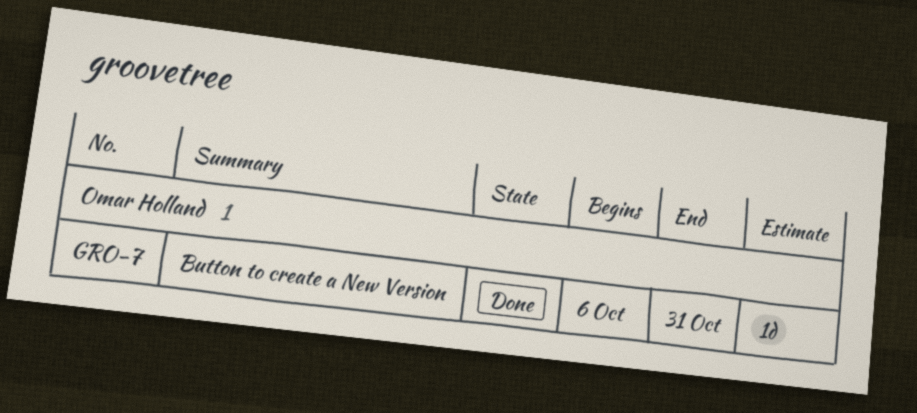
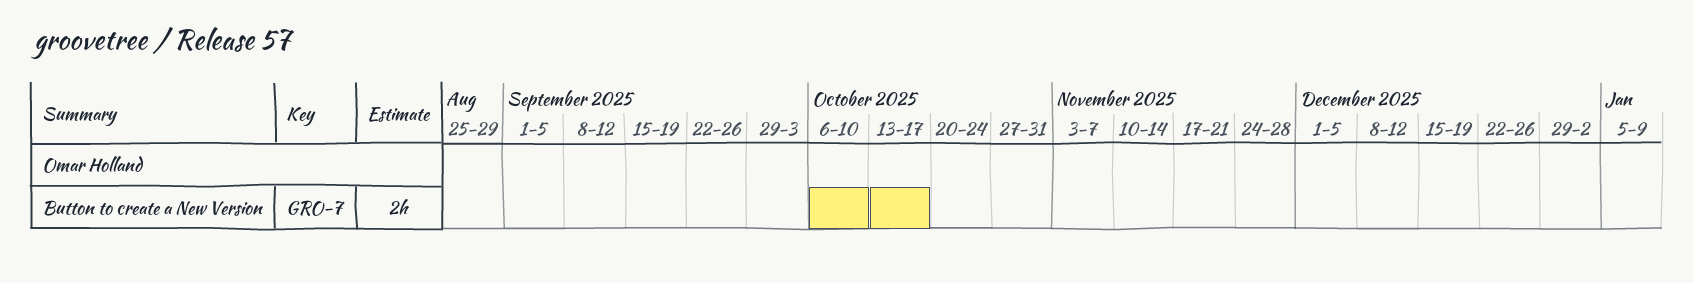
GRO-7, estimate: 1d -> 2h
GRO-7, due: Oct 31 -> Oct 17

